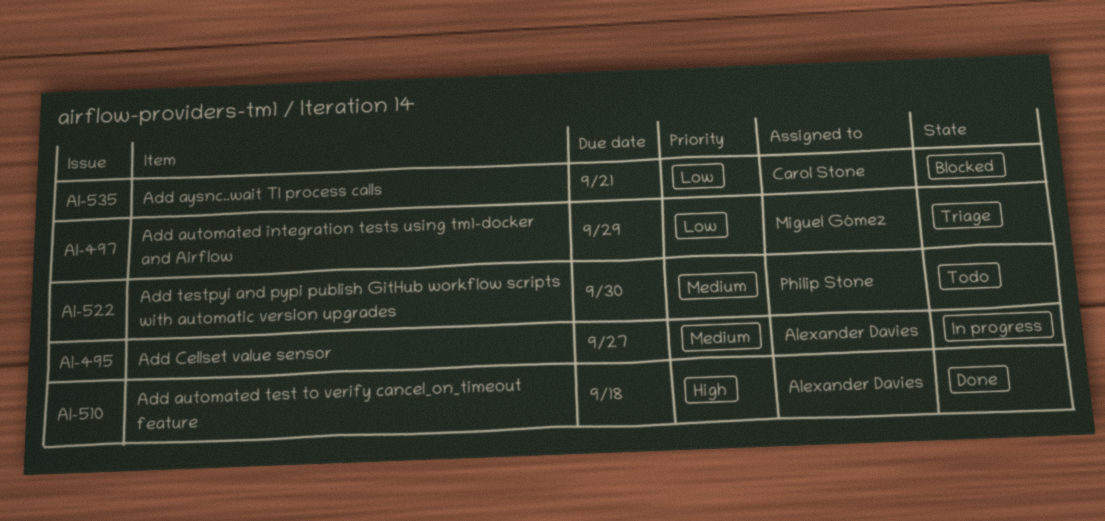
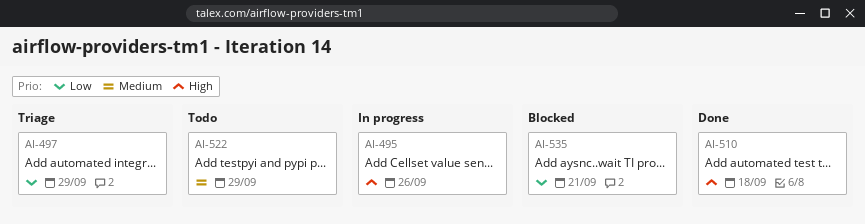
AI-495, priority: Medium -> High
AI-495, due: Sep 27 -> Sep 26
AI-522, due: Sep 30 -> Sep 29

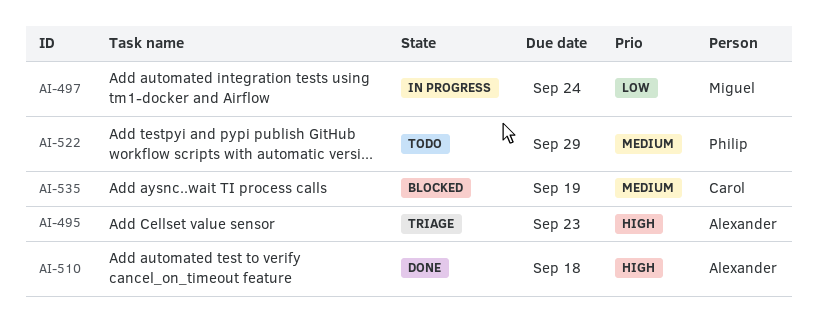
AI-495, status: In progress -> Triage
AI-495, due: Sep 26 -> Sep 23
AI-497, status: Triage -> In progress
AI-497, due: Sep 29 -> Sep 24
AI-535, priority: Low -> Medium
AI-535, due: Sep 21 -> Sep 19

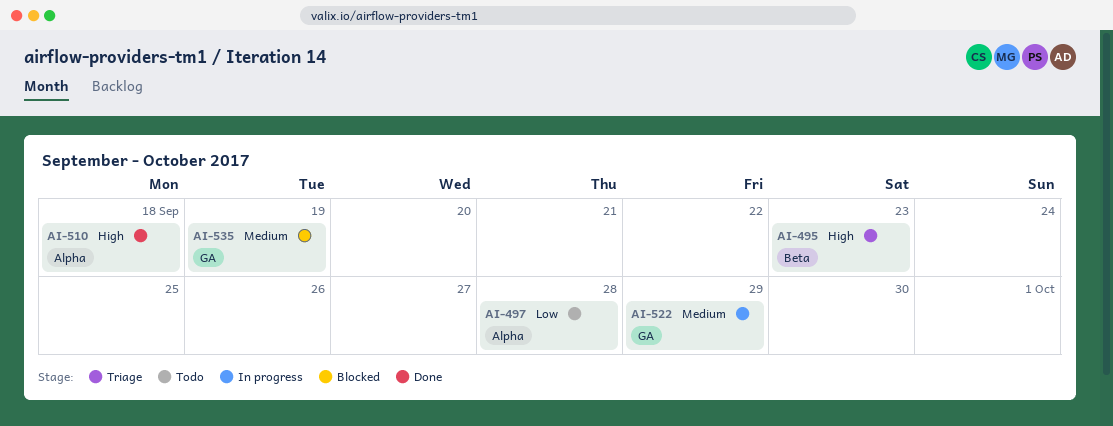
AI-497, status: In progress -> Todo
AI-497, due: Sep 24 -> Sep 28
AI-522, status: Todo -> In progress

